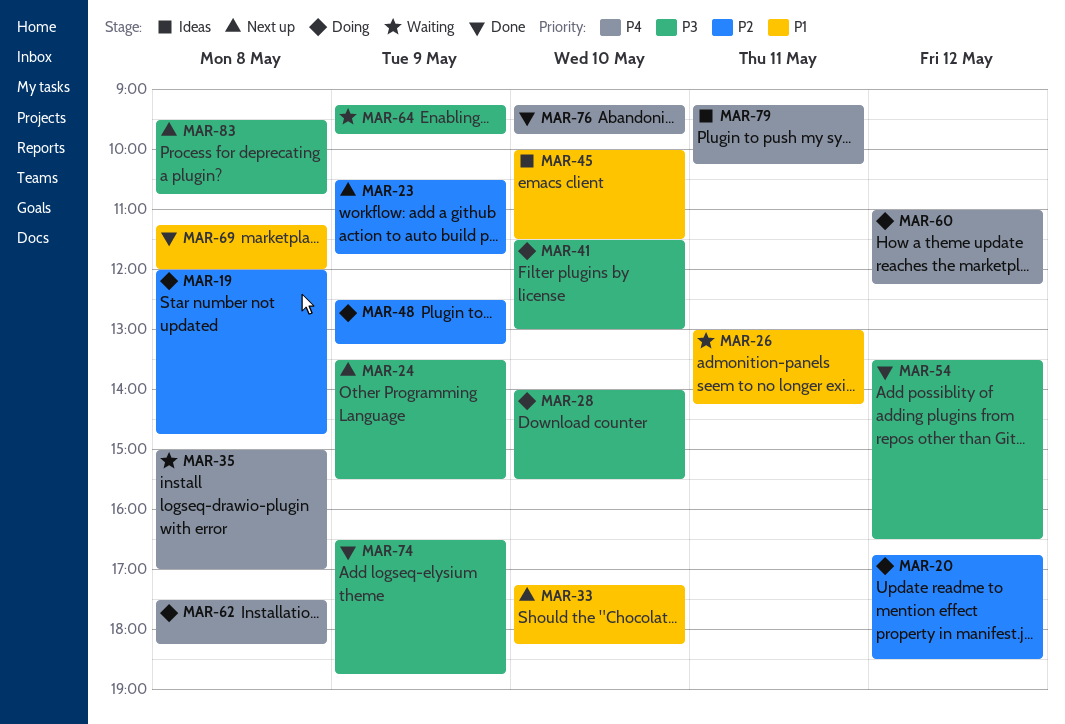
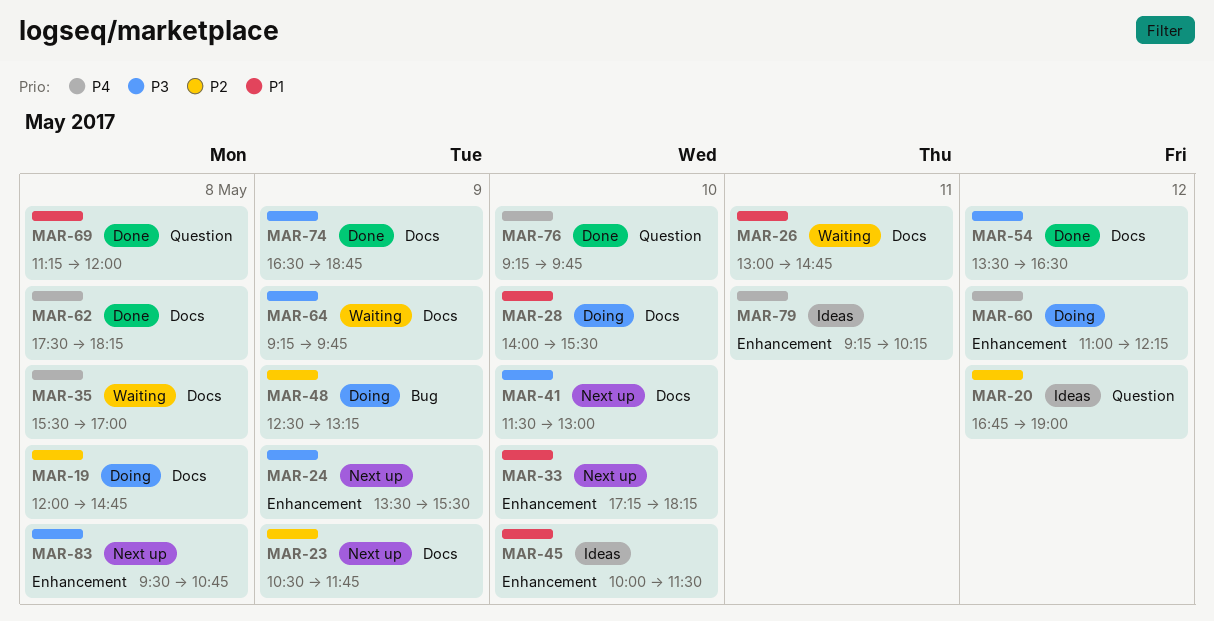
MAR-20, status: Doing -> Ideas
MAR-20, ends: 18:30 -> 19:00
MAR-26, ends: 14:15 -> 14:45
MAR-28, priority: P3 -> P1
MAR-35, begins: 15:00 -> 15:30
MAR-41, status: Doing -> Next up
MAR-62, status: Doing -> Done

